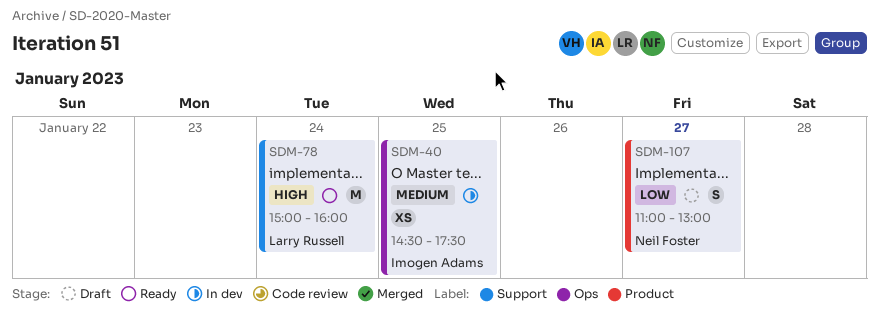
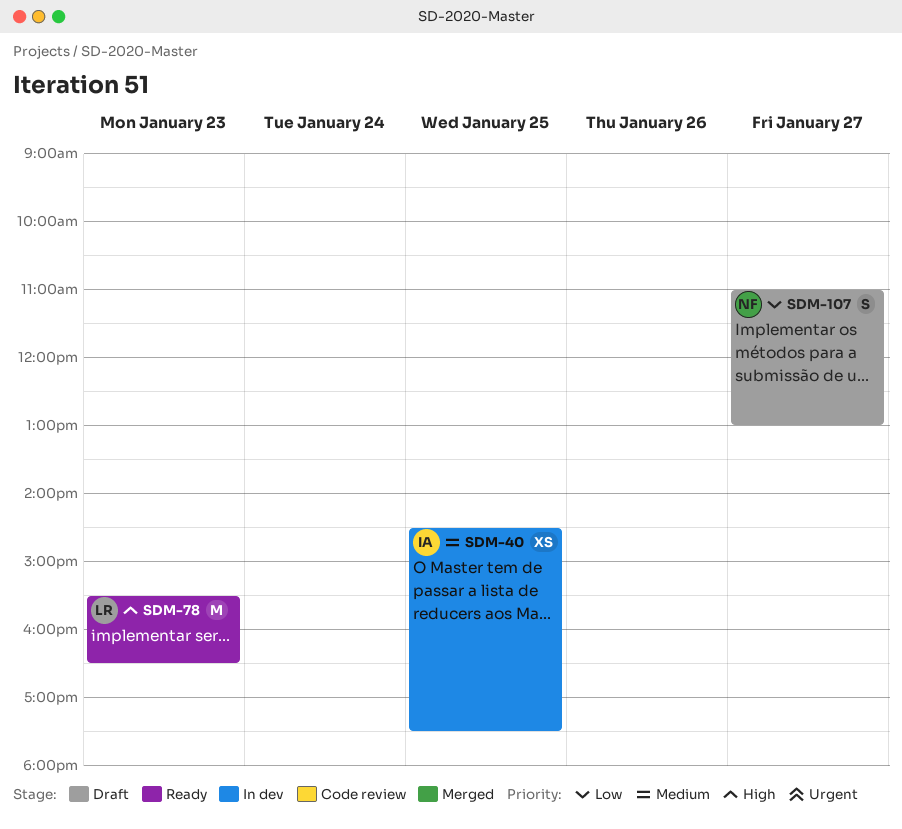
SDM-78, day: Jan 24 -> Jan 23
SDM-78, begins: 15:00 -> 15:30
SDM-78, ends: 16:00 -> 16:30

